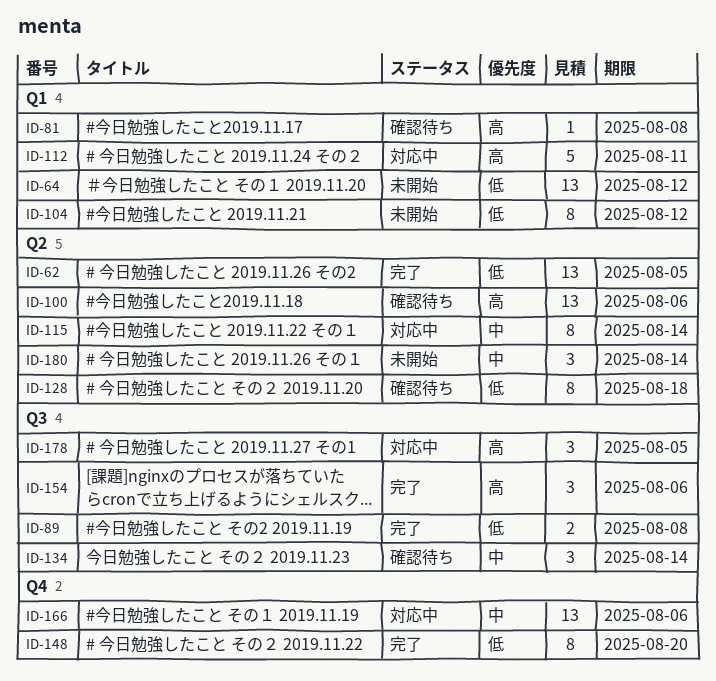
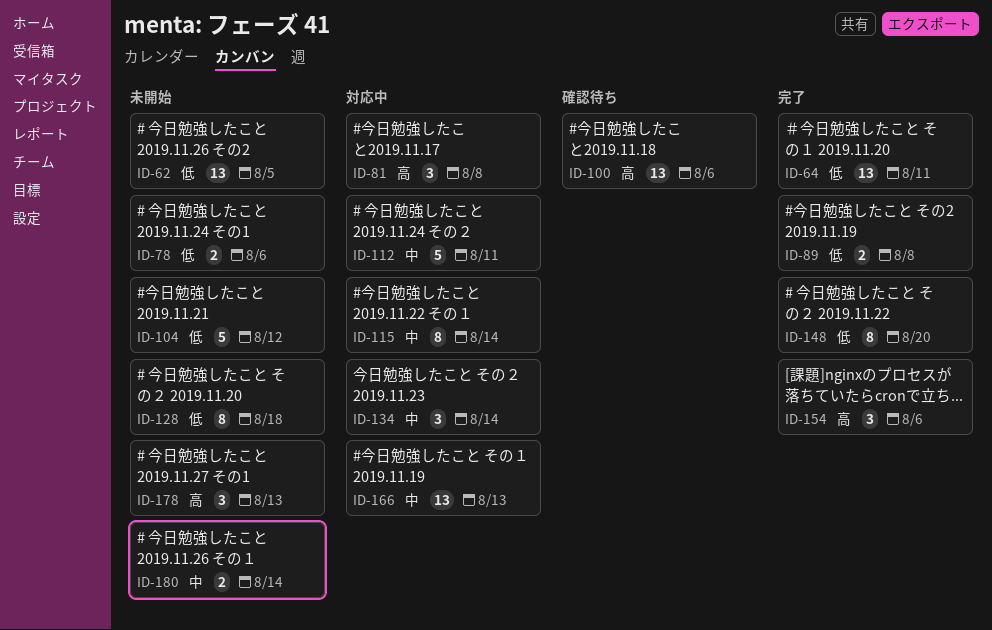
ID-62, status: 完了 -> 未開始
ID-64, status: 未開始 -> 完了
ID-64, due: Aug 12 -> Aug 11
ID-78: none -> present
ID-81, status: 確認待ち -> 対応中
ID-81, estimate: 1 -> 3
ID-104, estimate: 8 -> 5
ID-112, priority: 高 -> 中
ID-128, status: 確認待ち -> 未開始
ID-134, status: 確認待ち -> 対応中
ID-166, due: Aug 6 -> Aug 13
ID-178, status: 対応中 -> 未開始
ID-178, due: Aug 5 -> Aug 13
ID-180, estimate: 3 -> 2

